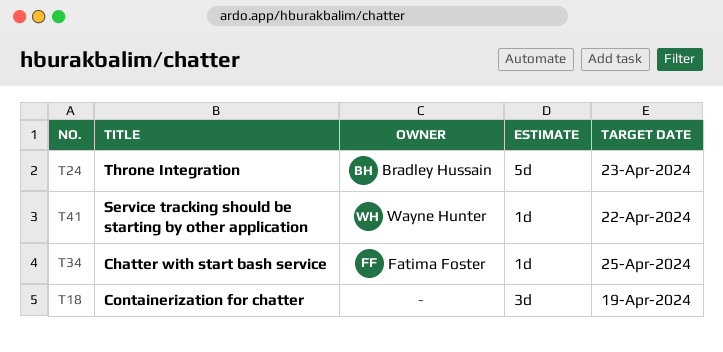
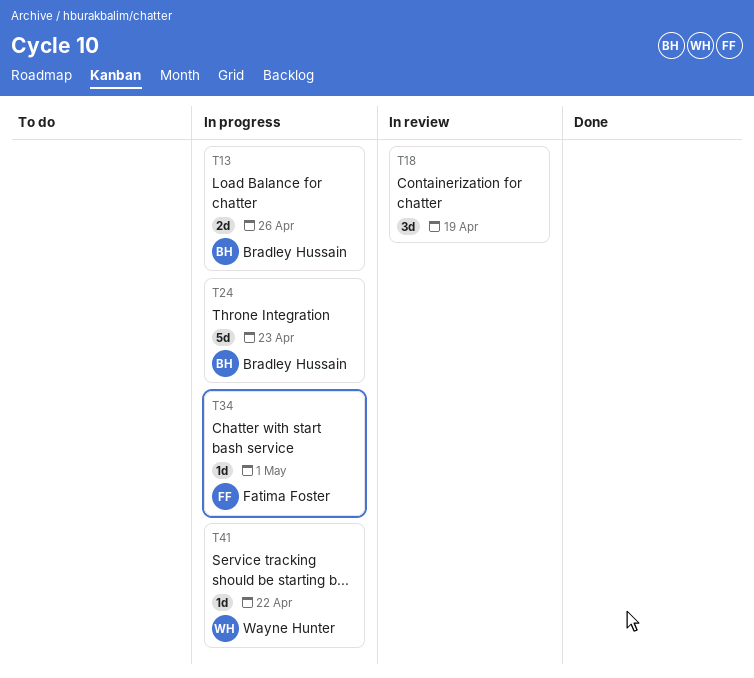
T13: none -> present
T34, due: Apr 25 -> May 1

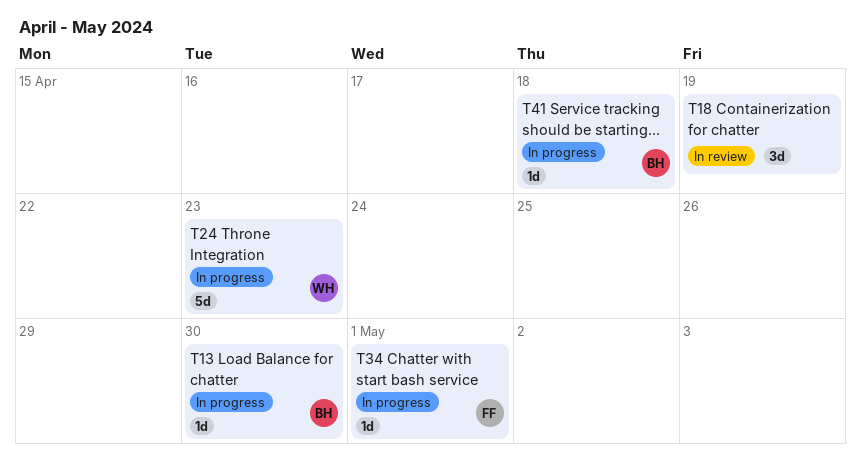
T13, estimate: 2d -> 1d
T13, due: Apr 26 -> Apr 30
T24, owner: Bradley Hussain -> Wayne Hunter
T41, owner: Wayne Hunter -> Bradley Hussain
T41, due: Apr 22 -> Apr 18

